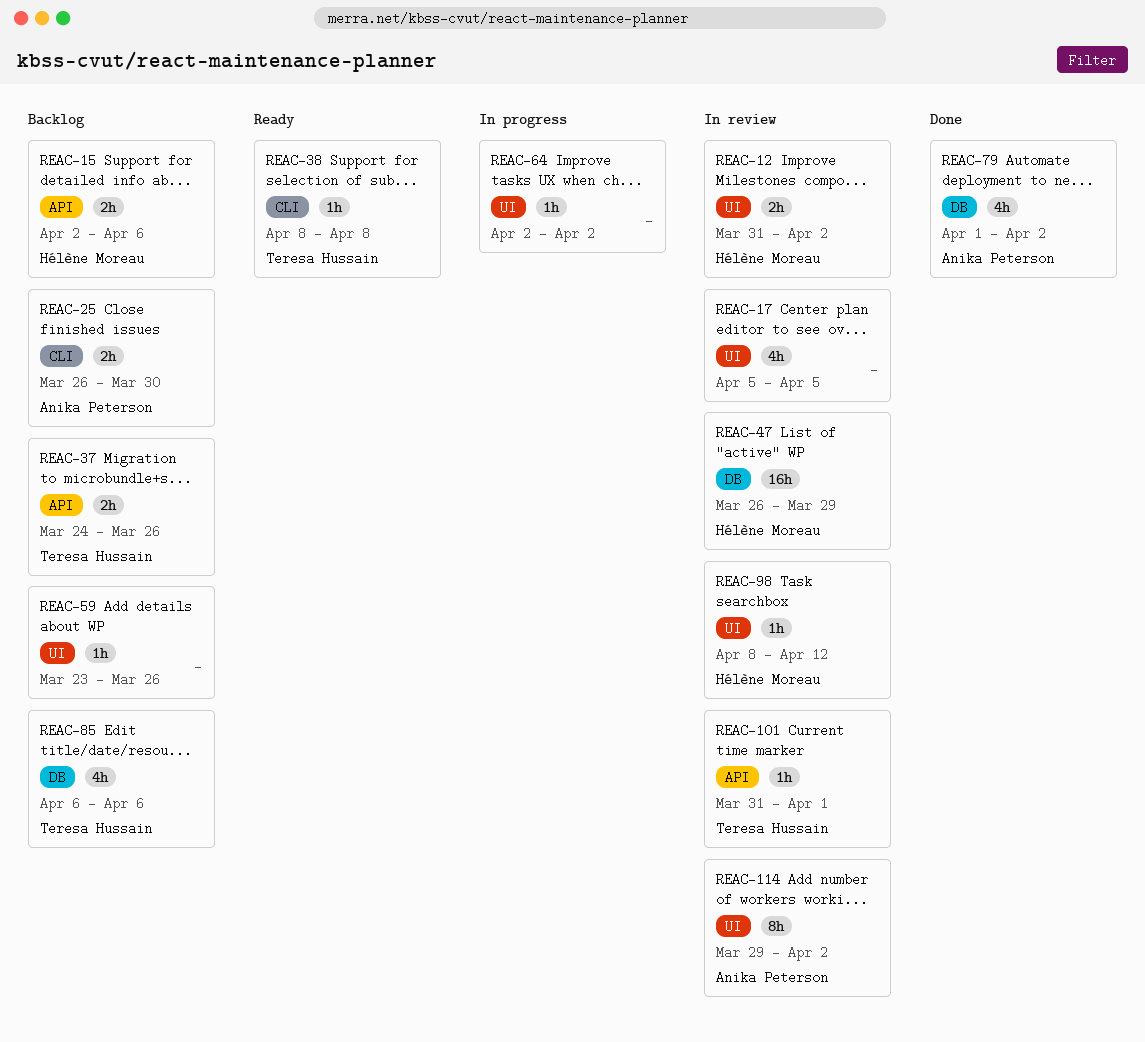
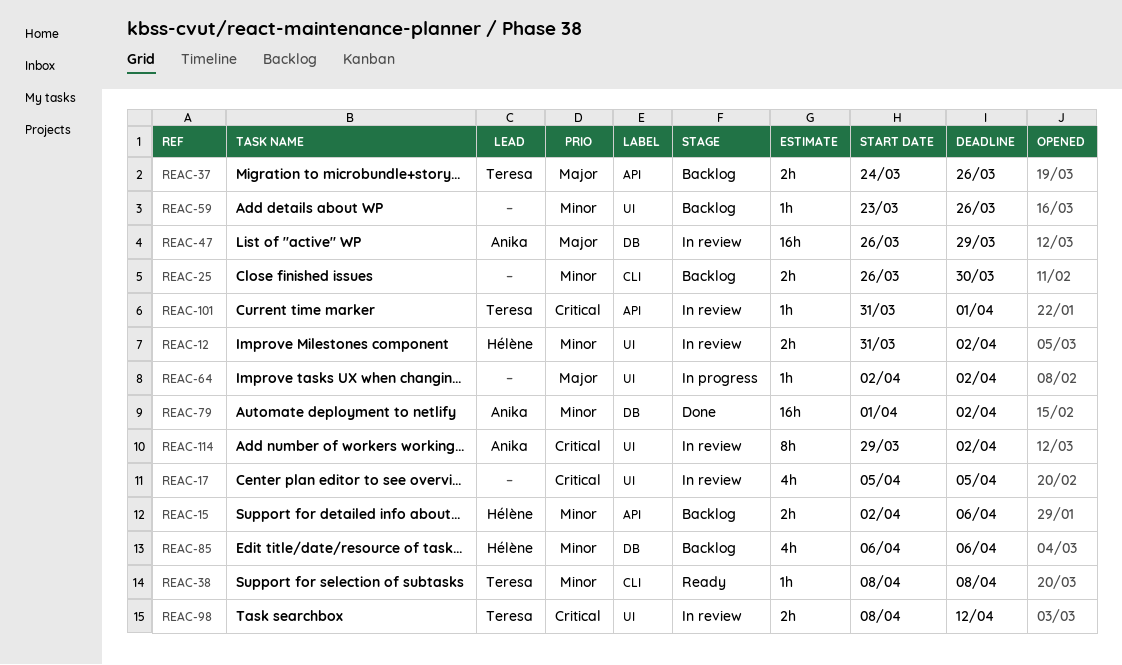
REAC-25, owner: Anika Peterson -> none
REAC-47, owner: Hélène Moreau -> Anika Peterson
REAC-79, estimate: 4h -> 16h
REAC-85, owner: Teresa Hussain -> Hélène Moreau
REAC-98, owner: Hélène Moreau -> Teresa Hussain
REAC-98, estimate: 1h -> 2h

